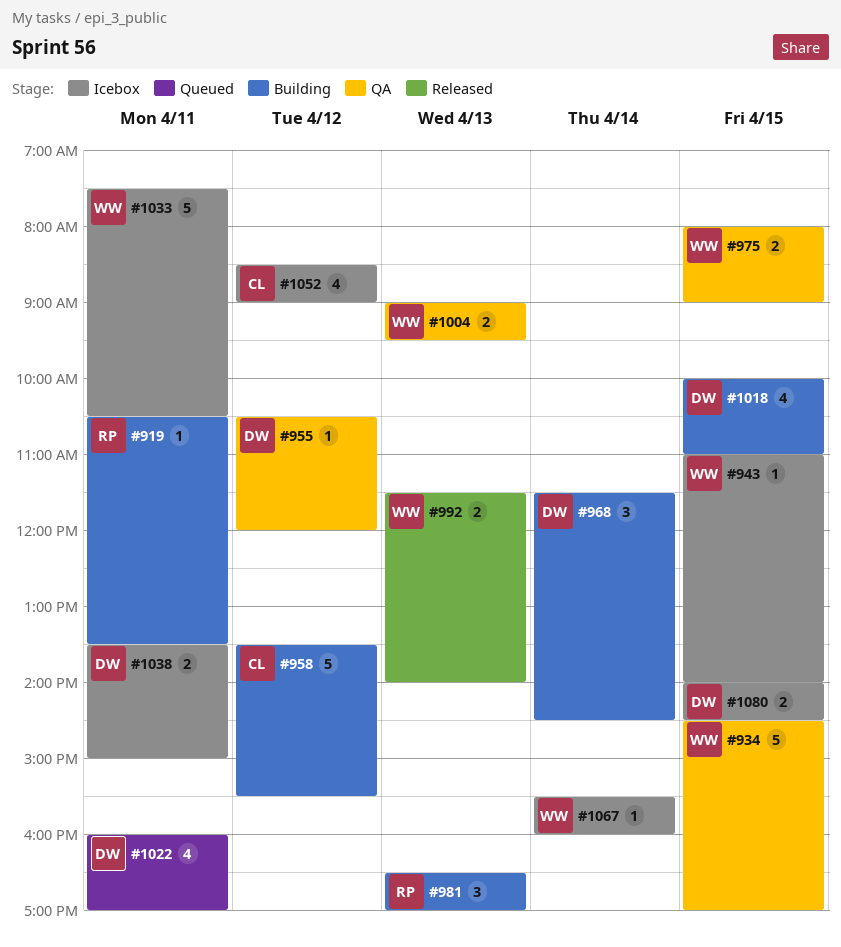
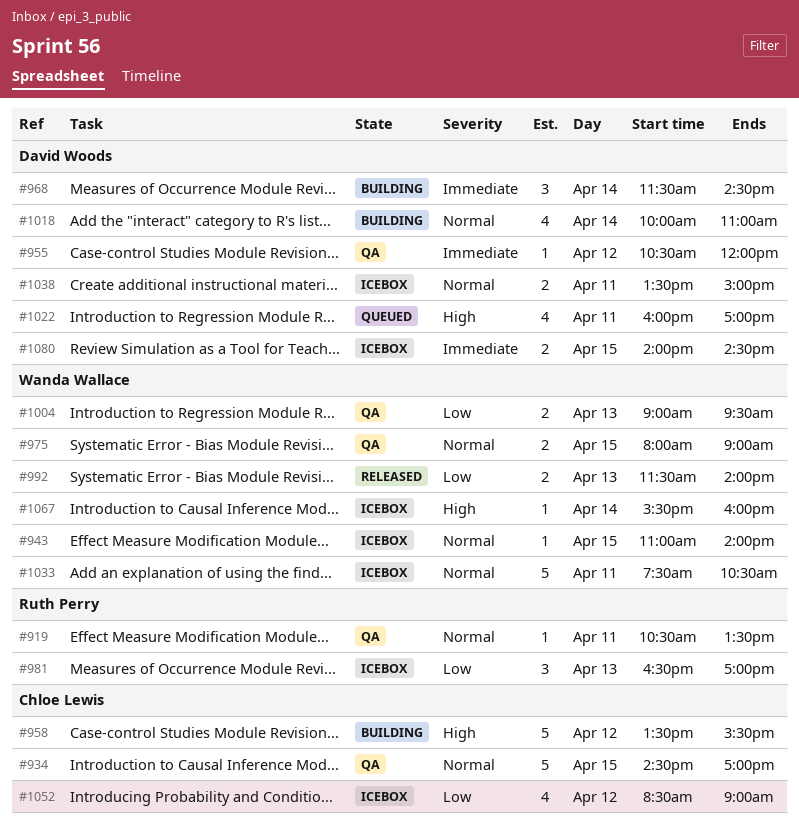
#919, status: Building -> QA
#934, owner: Wanda Wallace -> Chloe Lewis
#981, status: Building -> Icebox
#1018, day: Apr 15 -> Apr 14

